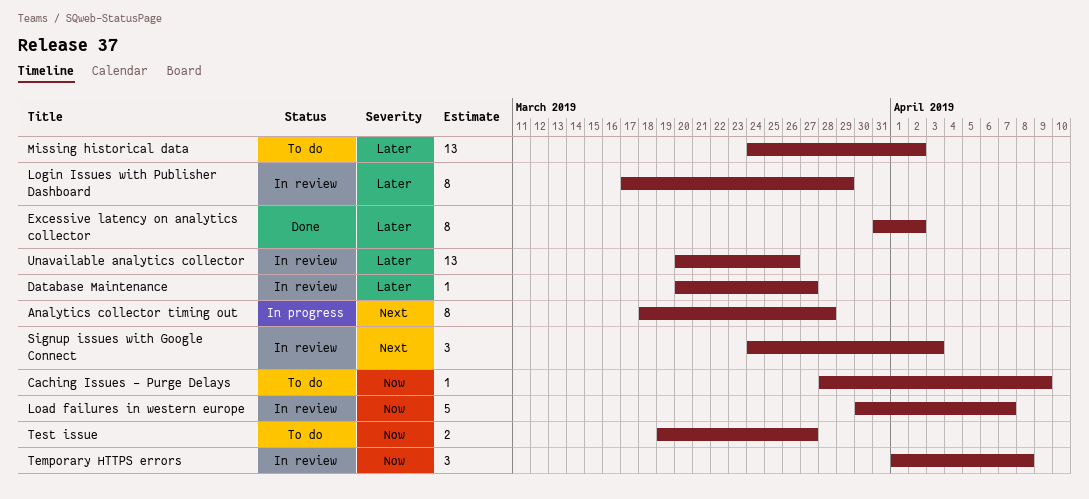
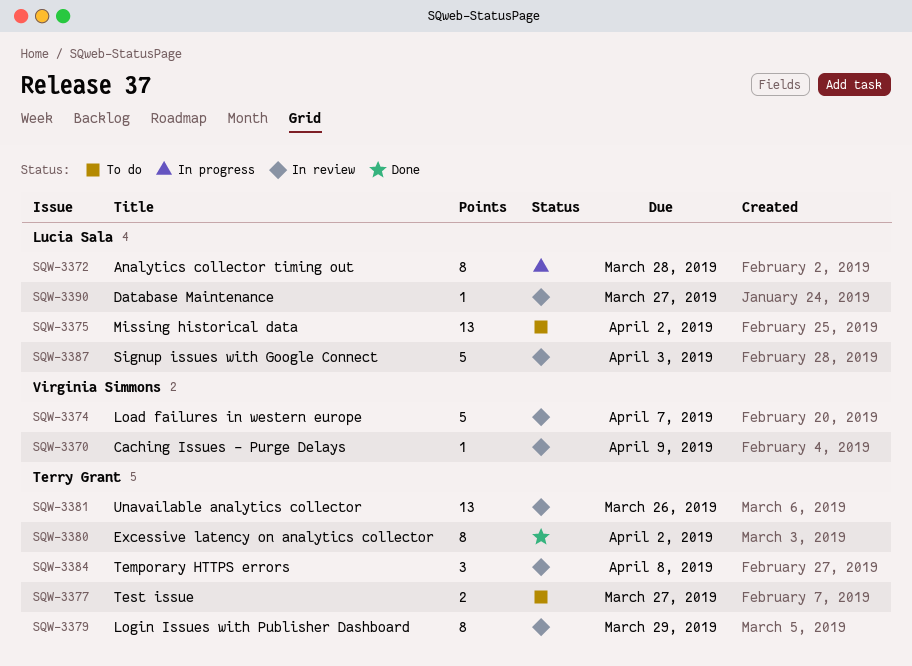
Caching Issues - Purge Delays, status: To do -> In review
Signup issues with Google Connect, estimate: 3 -> 5

